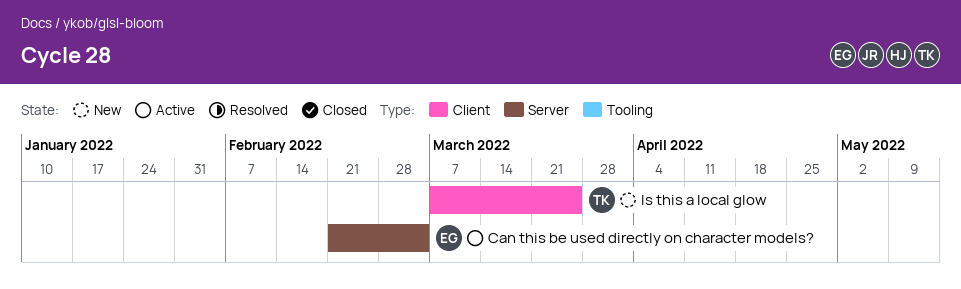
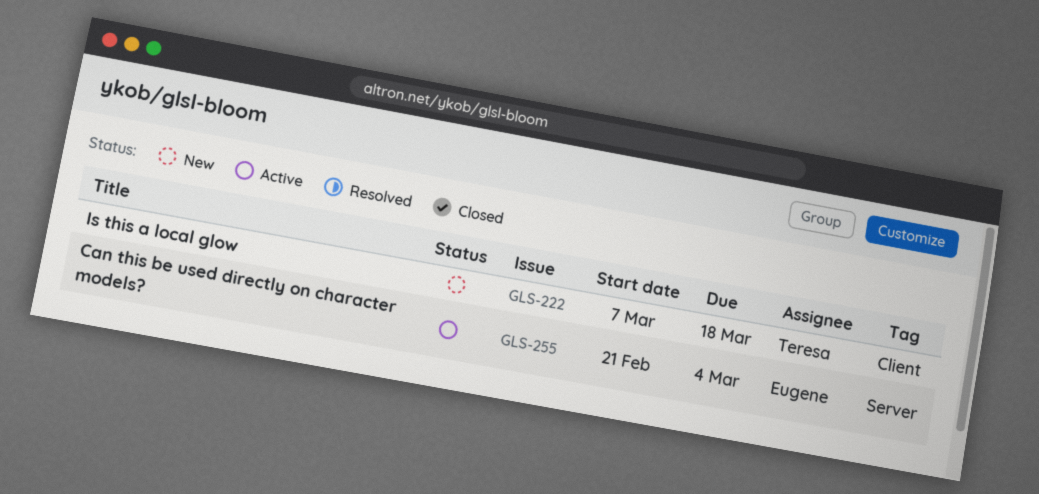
Is this a local glow, due: Mar 25 -> Mar 18

